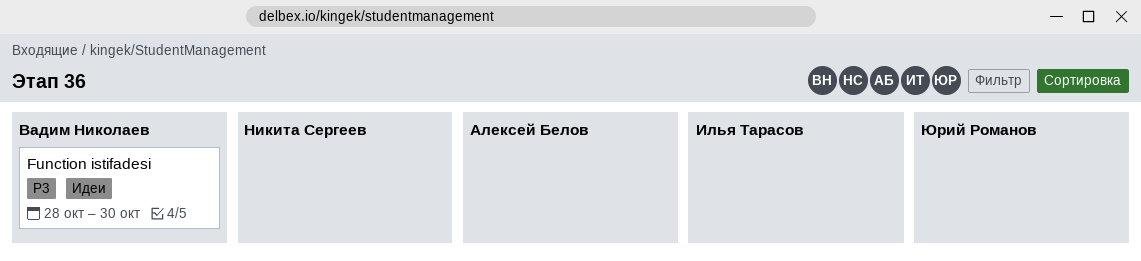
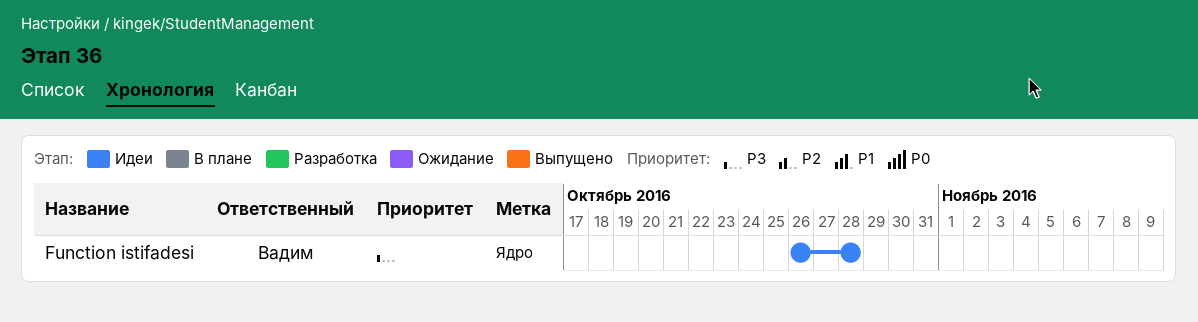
Function istifadesi, start: Oct 28 -> Oct 26
Function istifadesi, due: Oct 30 -> Oct 28

